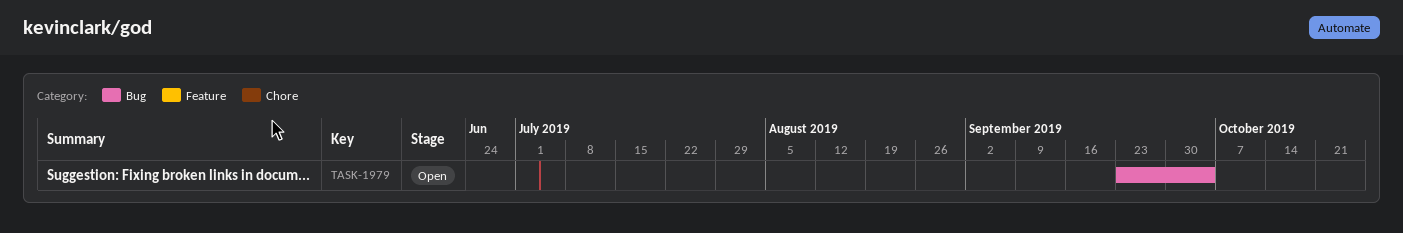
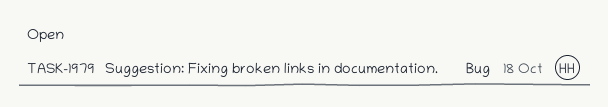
TASK-1979, due: Oct 4 -> Oct 18

